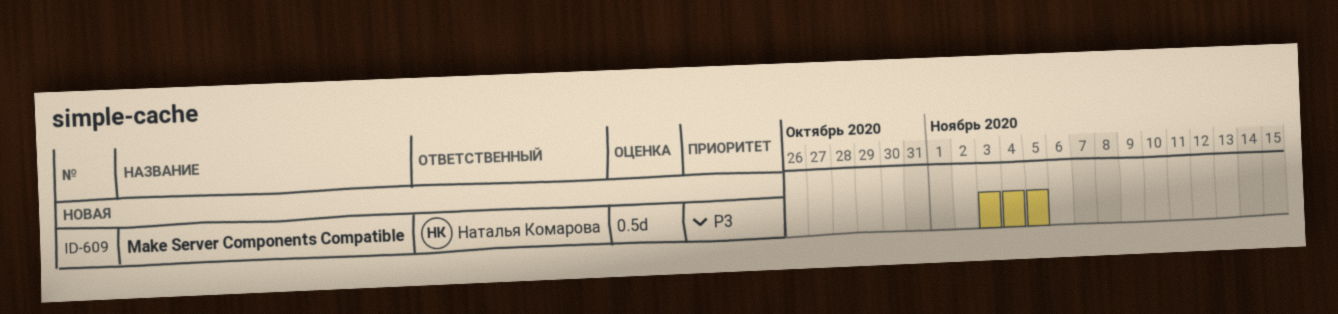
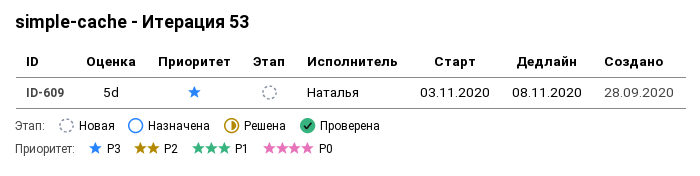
ID-609, estimate: 0.5d -> 5d
ID-609, due: Nov 5 -> Nov 8

